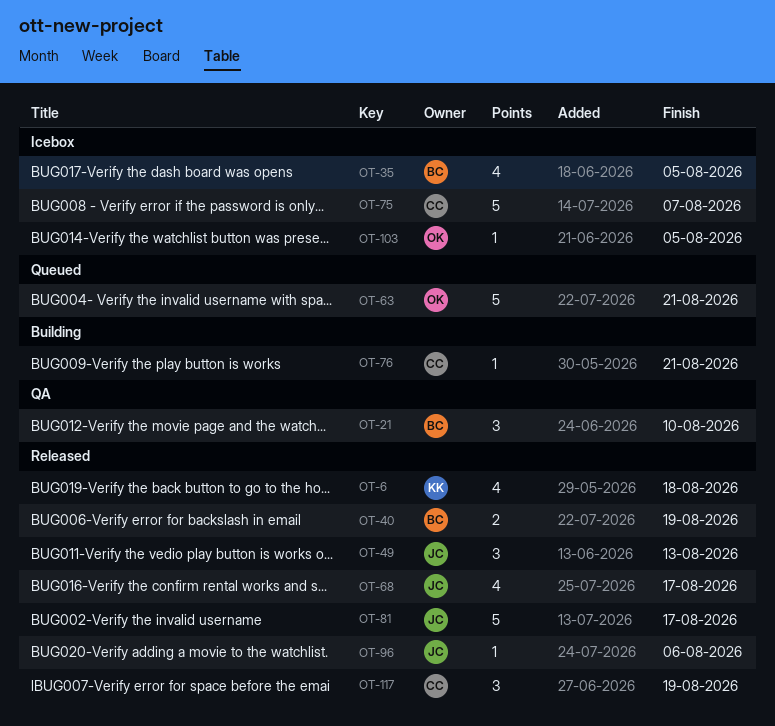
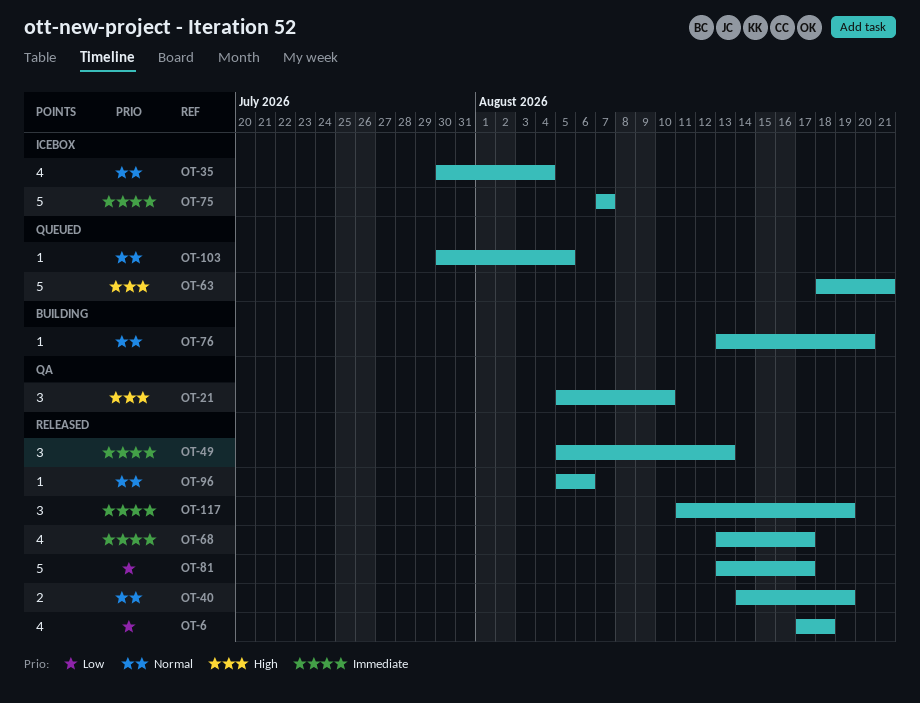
OT-35, due: Aug 5 -> Aug 4
OT-76, due: Aug 21 -> Aug 20
OT-103, status: Icebox -> Queued

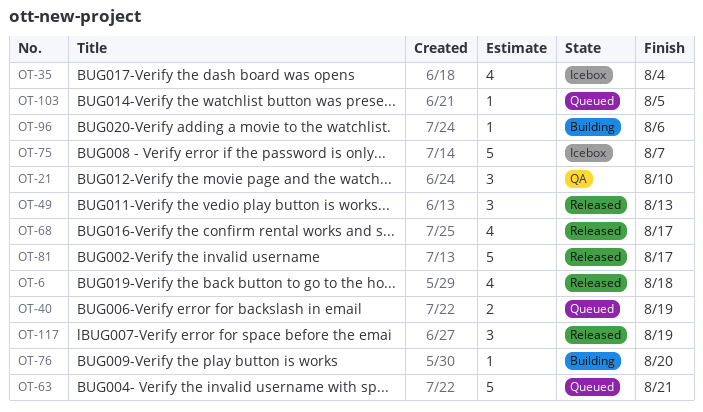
OT-40, status: Released -> Queued
OT-96, status: Released -> Building

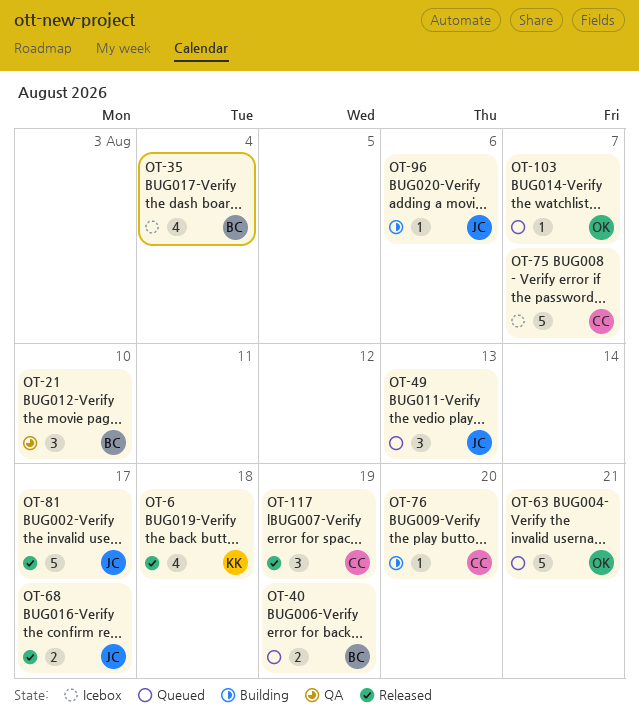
OT-49, status: Released -> Queued
OT-68, estimate: 4 -> 2
OT-103, due: Aug 5 -> Aug 7

